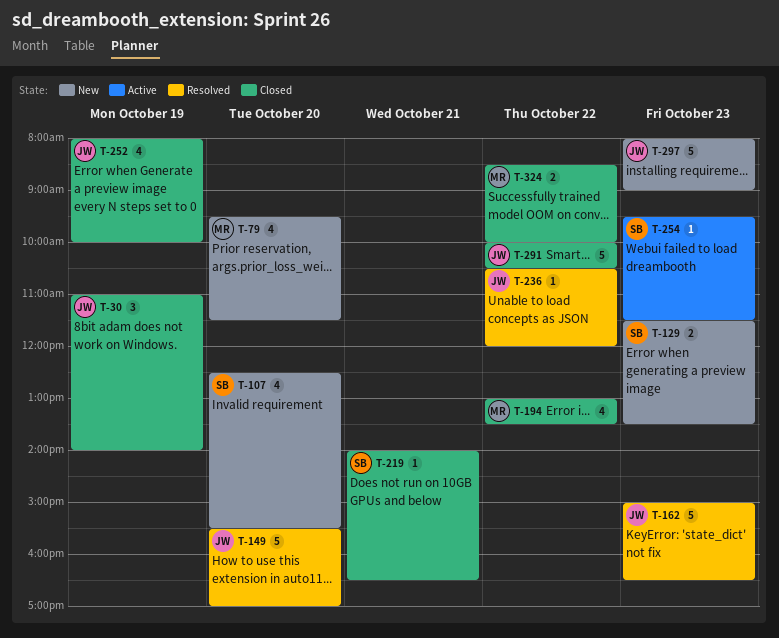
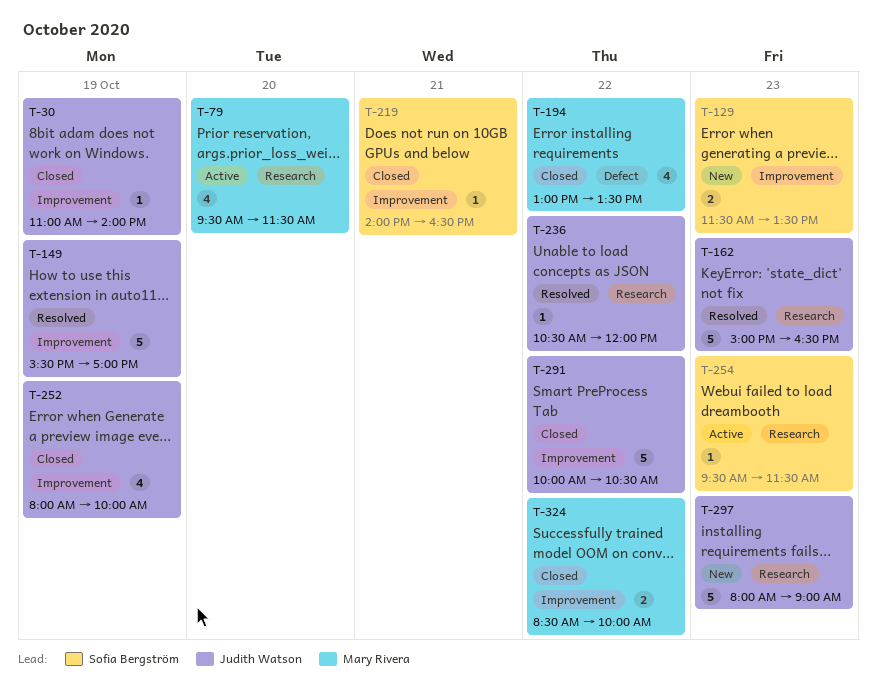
T-30, estimate: 3 -> 1
T-79, status: New -> Active
T-107: present -> none
T-149, day: Oct 20 -> Oct 19

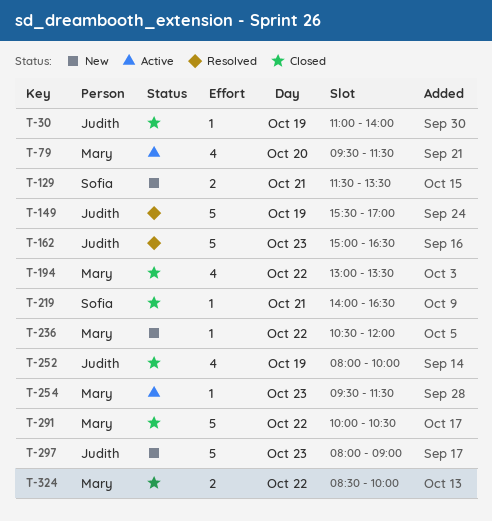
T-129, day: Oct 23 -> Oct 21
T-236, status: Resolved -> New
T-236, owner: Judith Watson -> Mary Rivera
T-254, owner: Sofia Bergström -> Mary Rivera
T-291, owner: Judith Watson -> Mary Rivera

